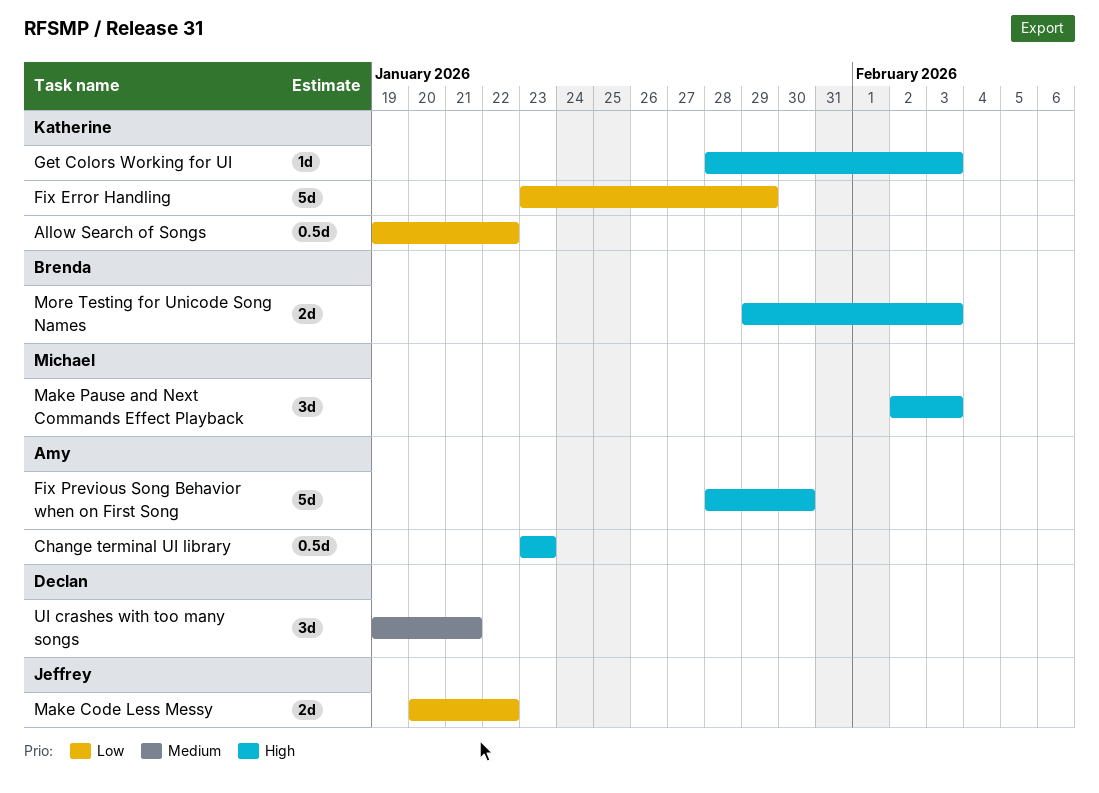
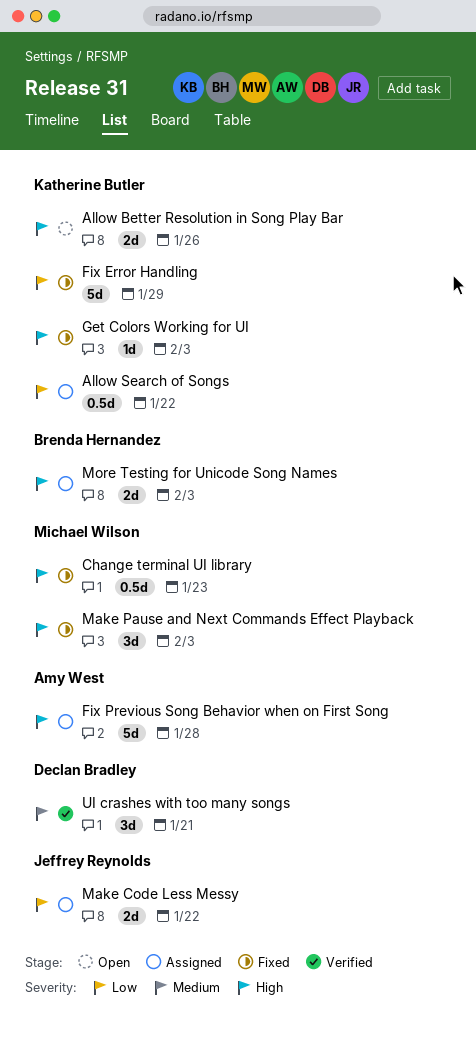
Allow Better Resolution in Song Play Bar: none -> present
Change terminal UI library, owner: Amy West -> Michael Wilson
Fix Previous Song Behavior when on First Song, due: Jan 30 -> Jan 28

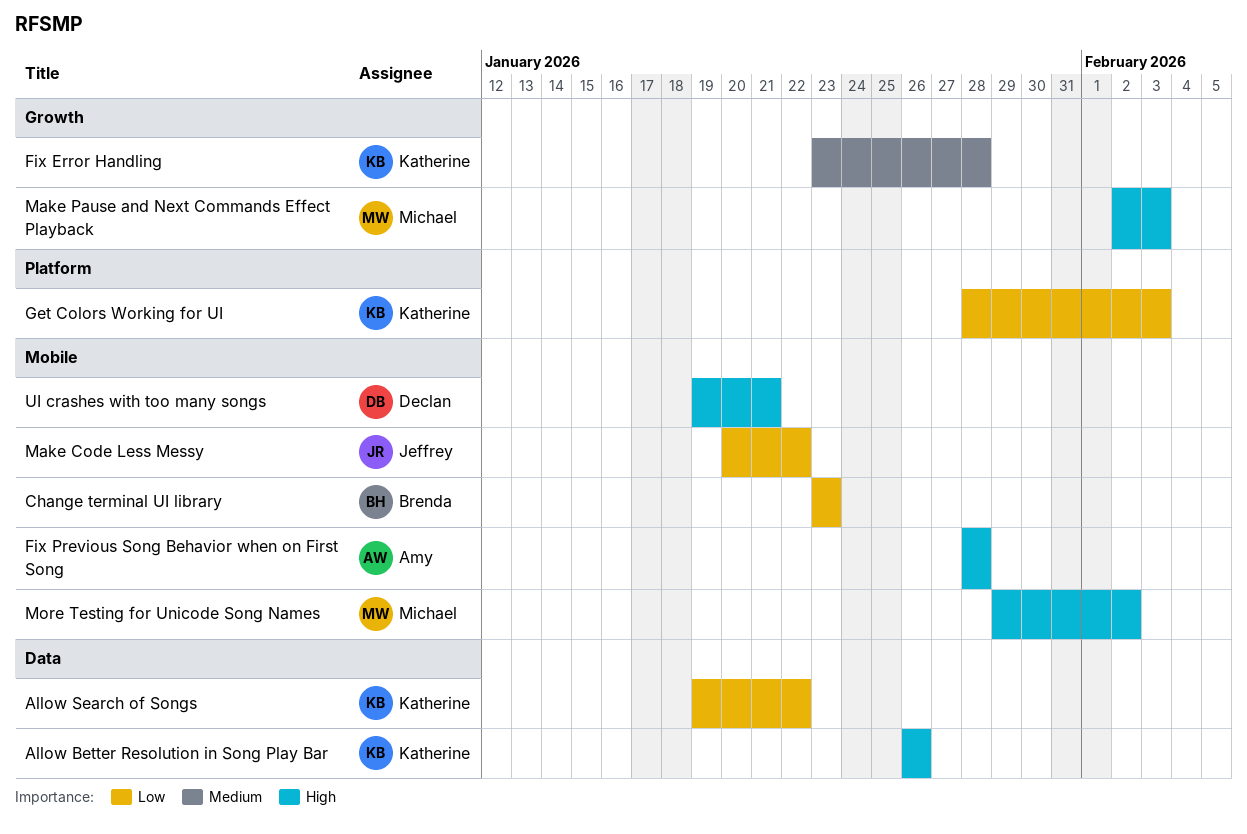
Change terminal UI library, owner: Michael Wilson -> Brenda Hernandez
Change terminal UI library, priority: High -> Low
Fix Error Handling, priority: Low -> Medium
Fix Error Handling, due: Jan 29 -> Jan 28
Get Colors Working for UI, priority: High -> Low
More Testing for Unicode Song Names, owner: Brenda Hernandez -> Michael Wilson
More Testing for Unicode Song Names, due: Feb 3 -> Feb 2
UI crashes with too many songs, priority: Medium -> High

